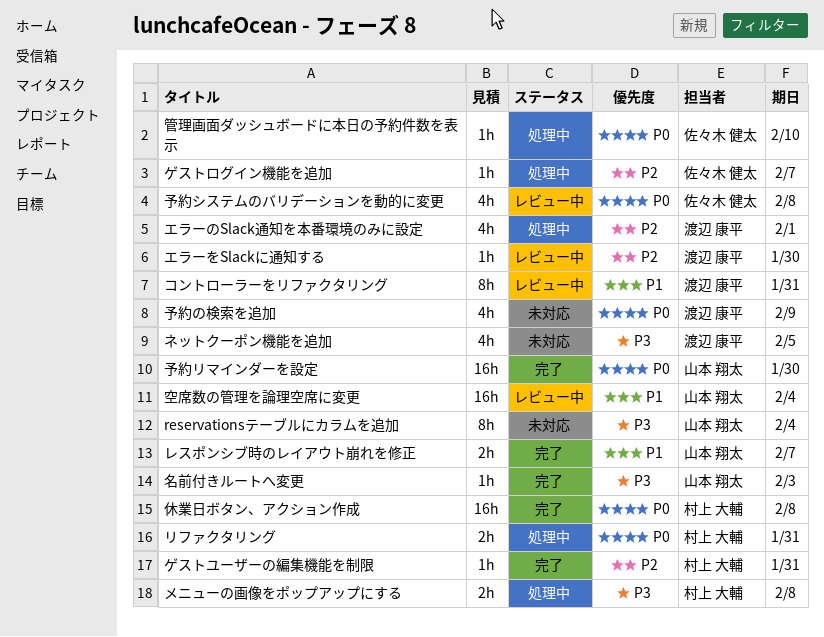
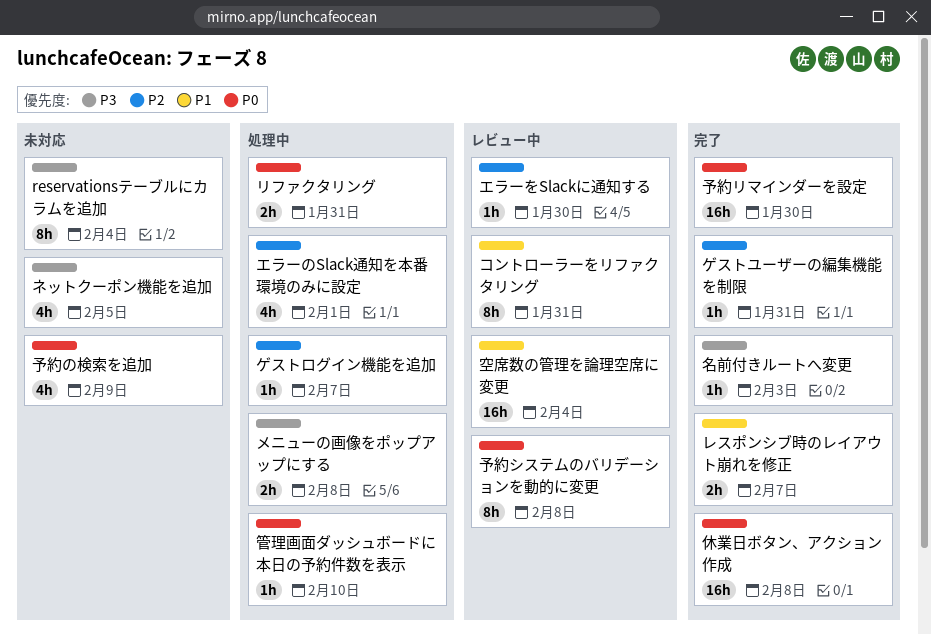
予約システムのバリデーションを動的に変更, estimate: 4h -> 8h

